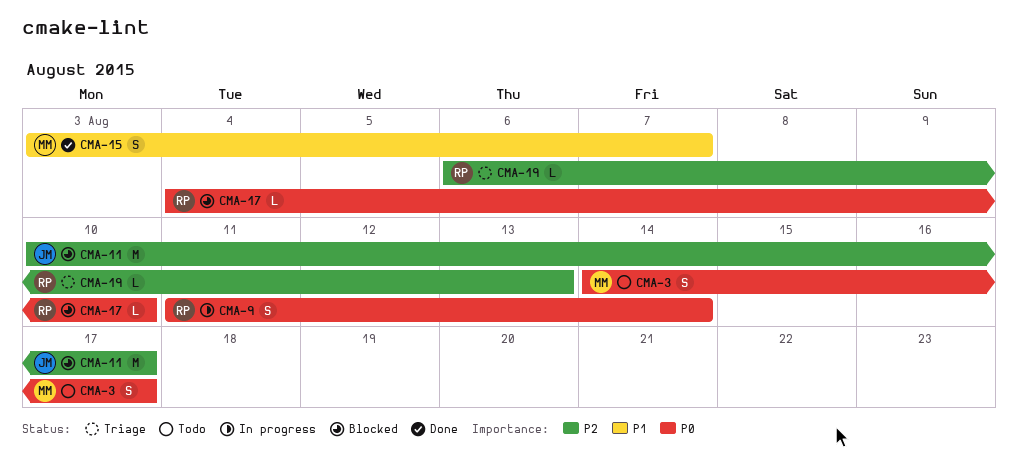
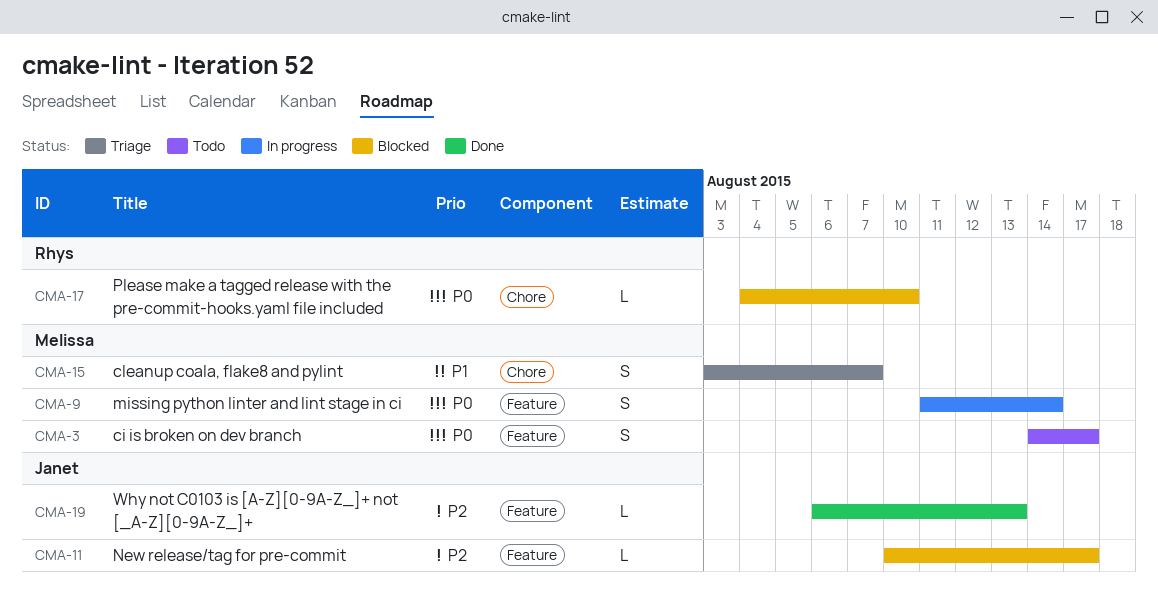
CMA-9, owner: Rhys -> Melissa
CMA-11, estimate: M -> L
CMA-15, status: Done -> Triage
CMA-19, status: Triage -> Done
CMA-19, owner: Rhys -> Janet

